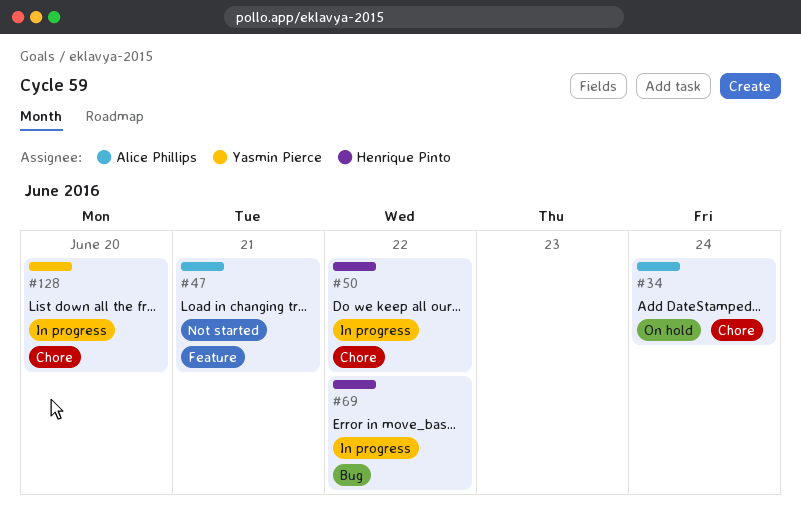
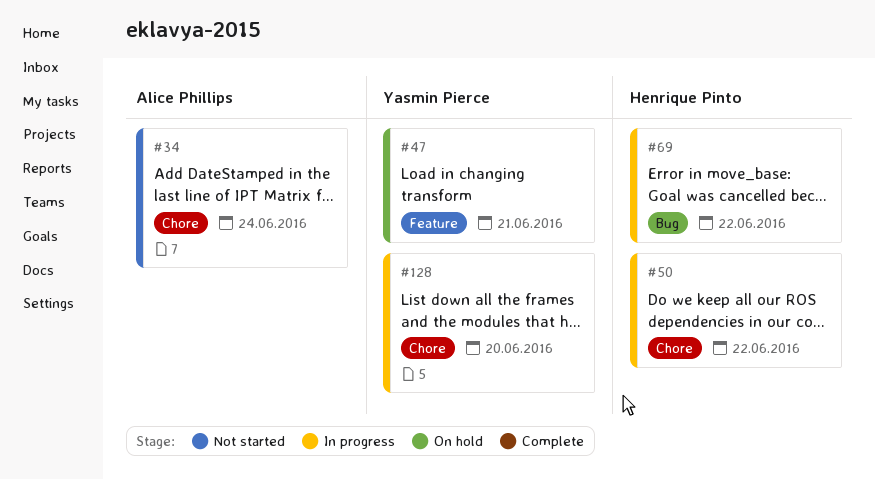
#34, status: On hold -> Not started
#47, status: Not started -> On hold
#47, owner: Alice Phillips -> Yasmin Pierce

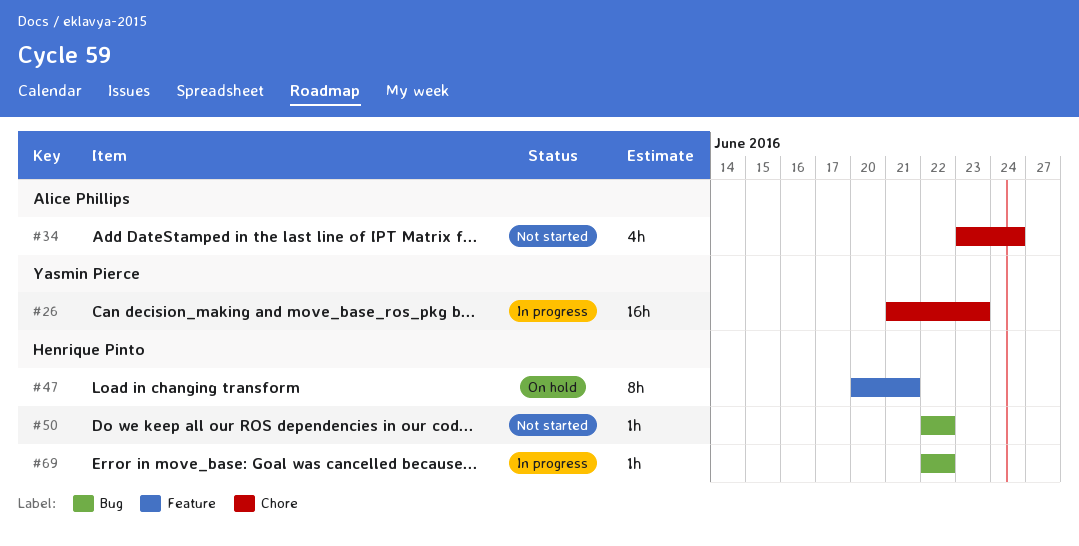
#26: none -> present
#47, owner: Yasmin Pierce -> Henrique Pinto
#50, status: In progress -> Not started
#50, label: Chore -> Bug
#128: present -> none

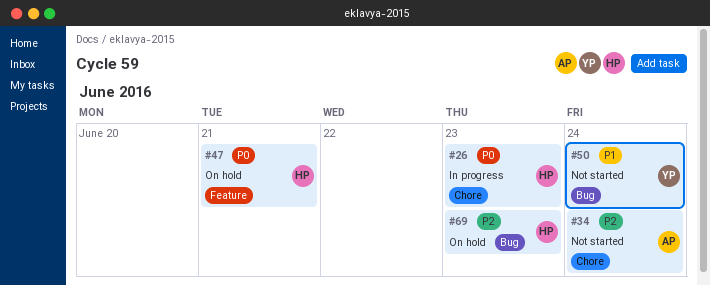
#26, owner: Yasmin Pierce -> Henrique Pinto
#50, owner: Henrique Pinto -> Yasmin Pierce
#50, due: Jun 22 -> Jun 24
#69, status: In progress -> On hold
#69, due: Jun 22 -> Jun 23

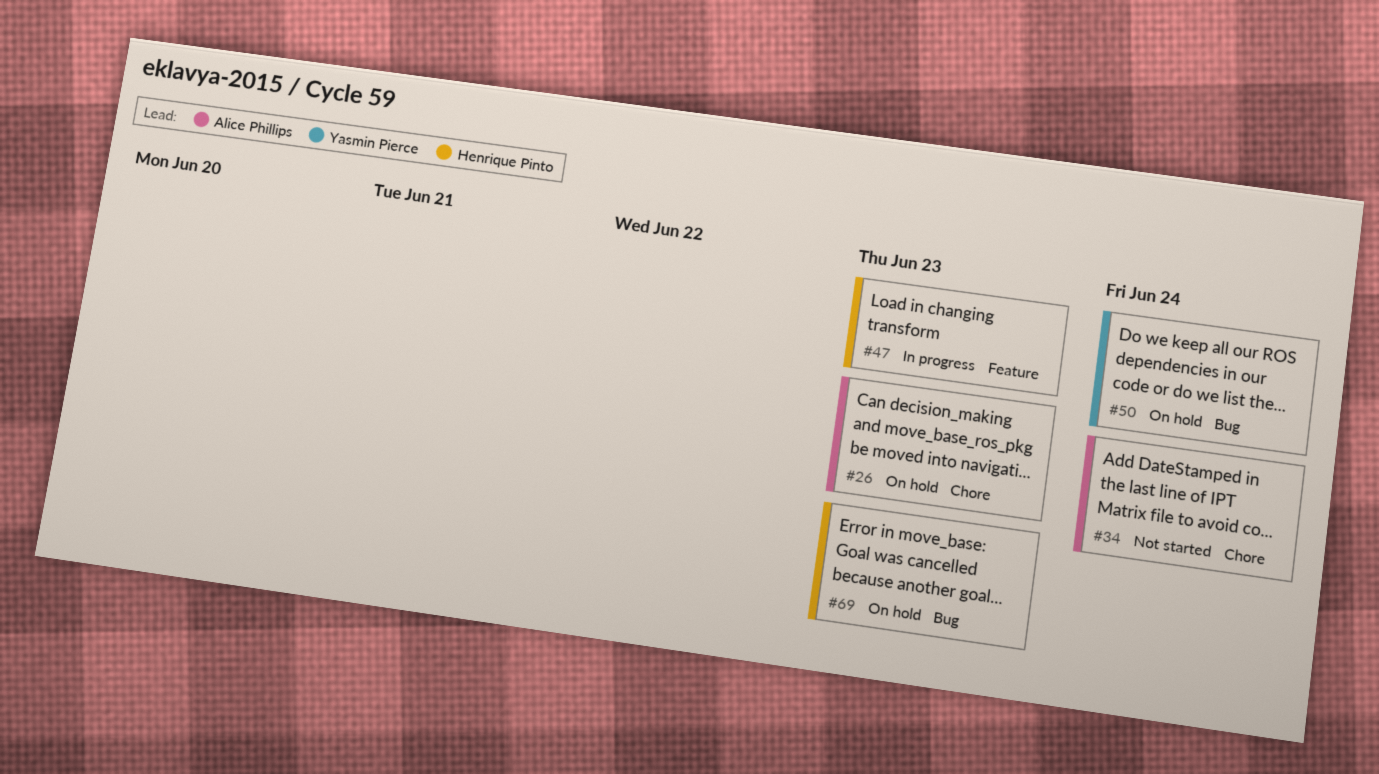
#26, status: In progress -> On hold
#26, owner: Henrique Pinto -> Alice Phillips
#47, status: On hold -> In progress
#47, due: Jun 21 -> Jun 23
#50, status: Not started -> On hold

